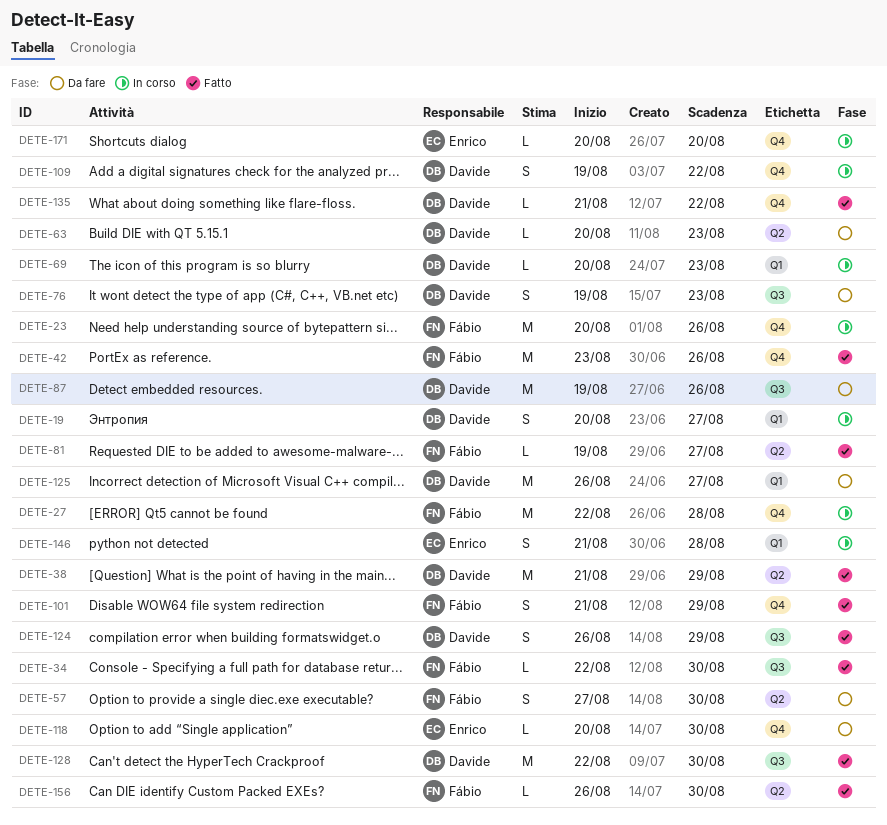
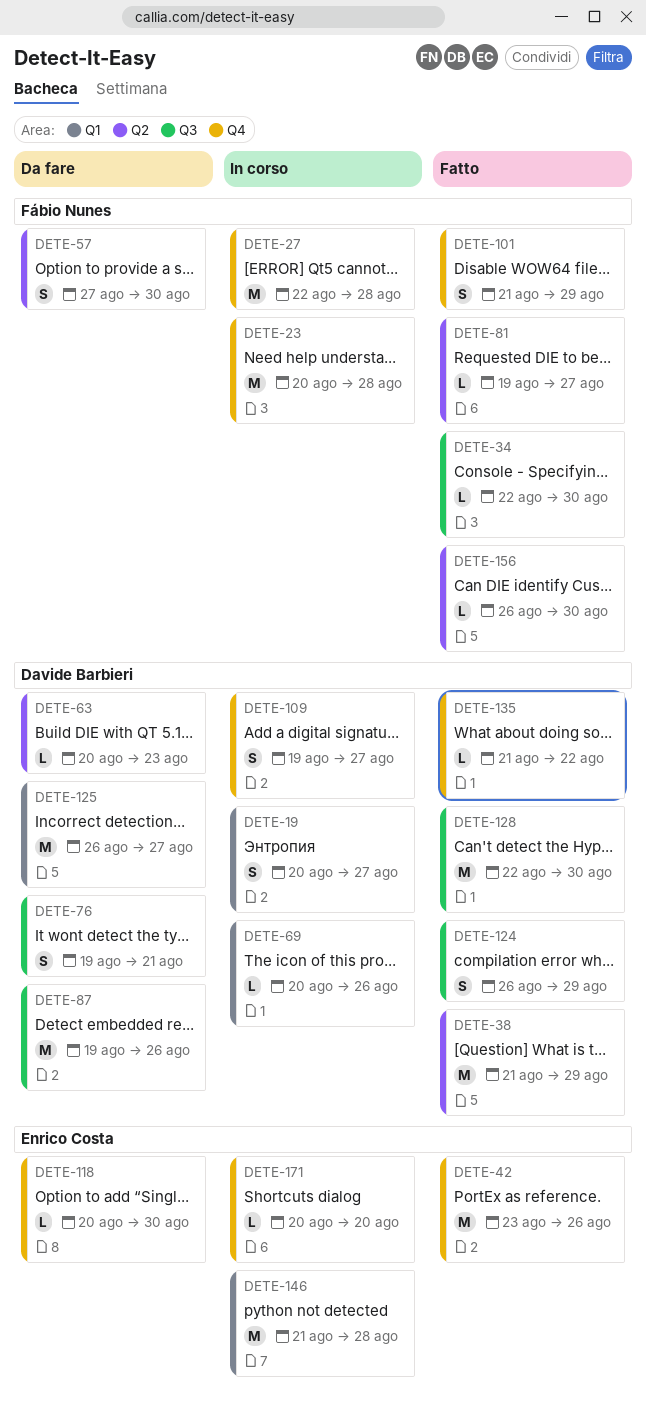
DETE-23, due: Aug 26 -> Aug 28
DETE-42, owner: Fábio Nunes -> Enrico Costa
DETE-69, due: Aug 23 -> Aug 26
DETE-76, due: Aug 23 -> Aug 21
DETE-109, due: Aug 22 -> Aug 27
DETE-146, estimate: S -> M

